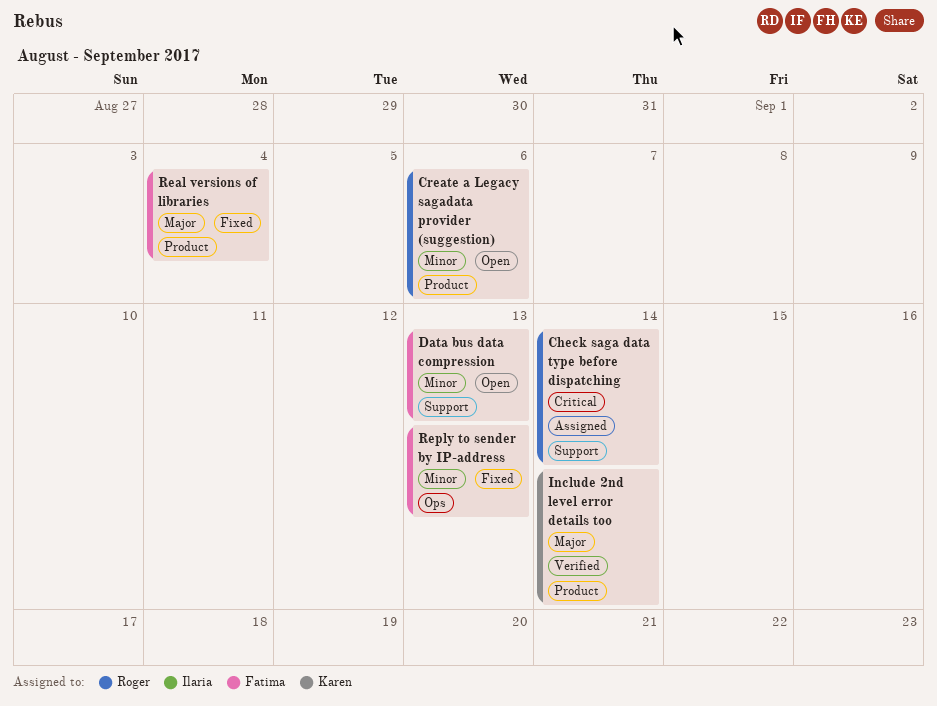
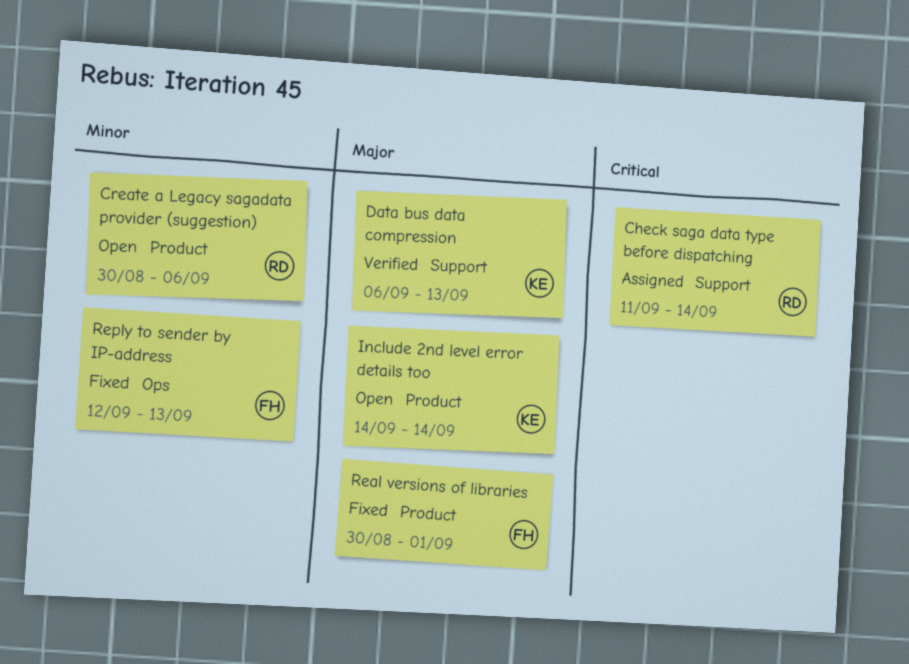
Data bus data compression, status: Open -> Verified
Data bus data compression, owner: Fatima -> Karen
Data bus data compression, priority: Minor -> Major
Include 2nd level error details too, status: Verified -> Open
Real versions of libraries, due: Sep 4 -> Sep 1

